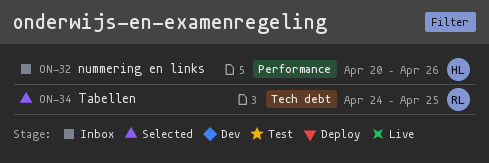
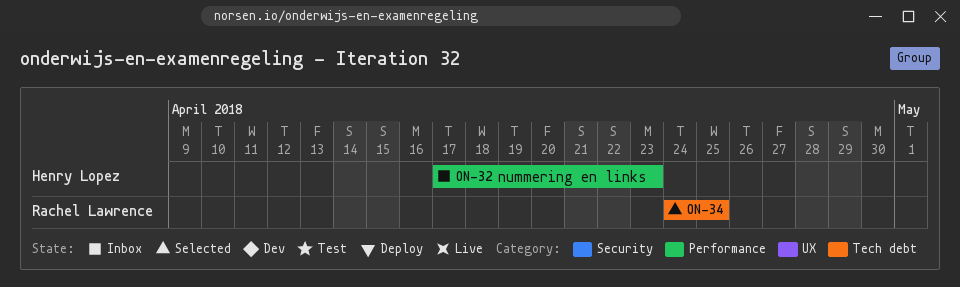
ON-32, start: Apr 20 -> Apr 17
ON-32, due: Apr 26 -> Apr 23

